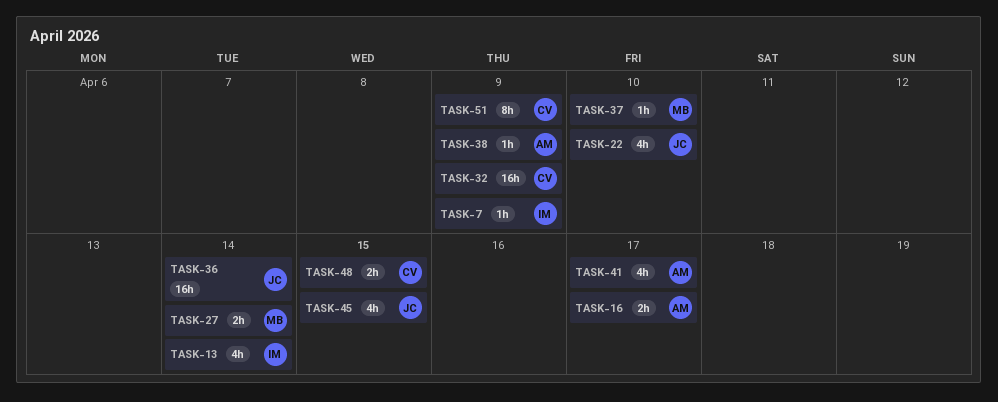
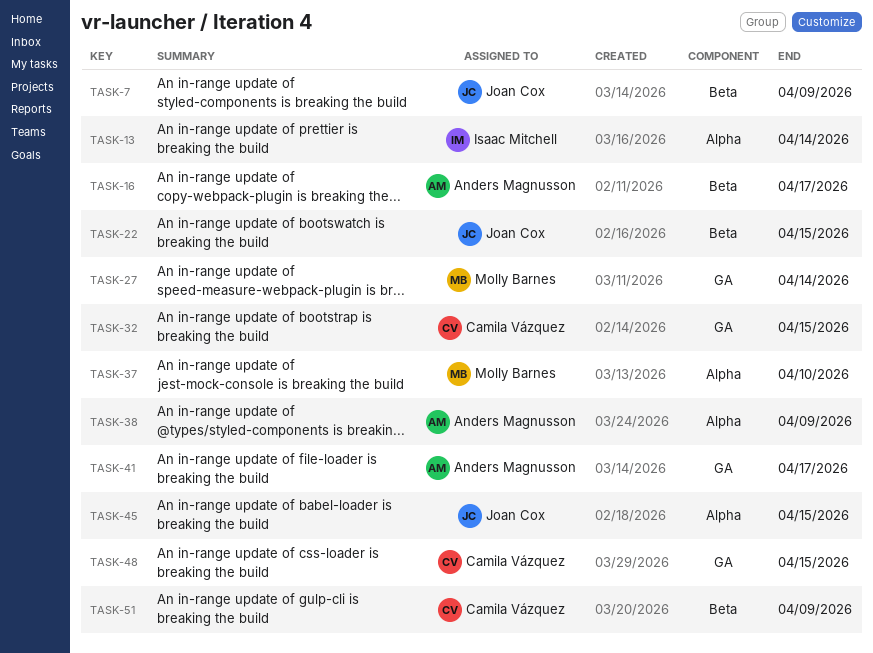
TASK-7, owner: Isaac Mitchell -> Joan Cox
TASK-22, due: Apr 10 -> Apr 15
TASK-32, due: Apr 9 -> Apr 15
TASK-36: present -> none

